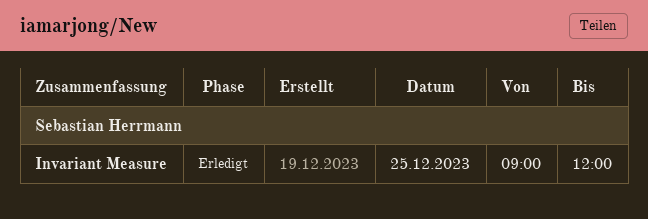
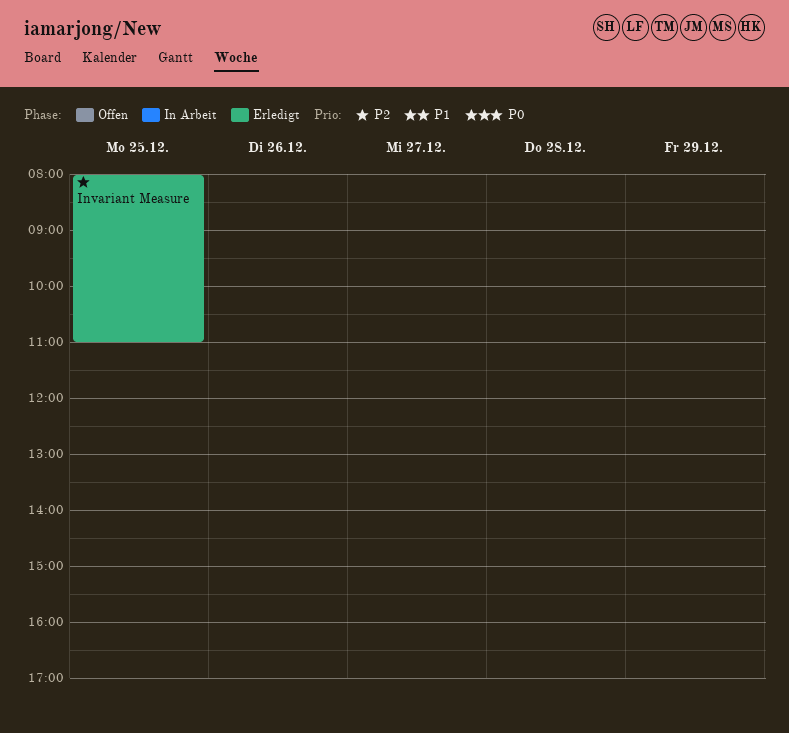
Invariant Measure, begins: 09:00 -> 08:00
Invariant Measure, ends: 12:00 -> 11:00

